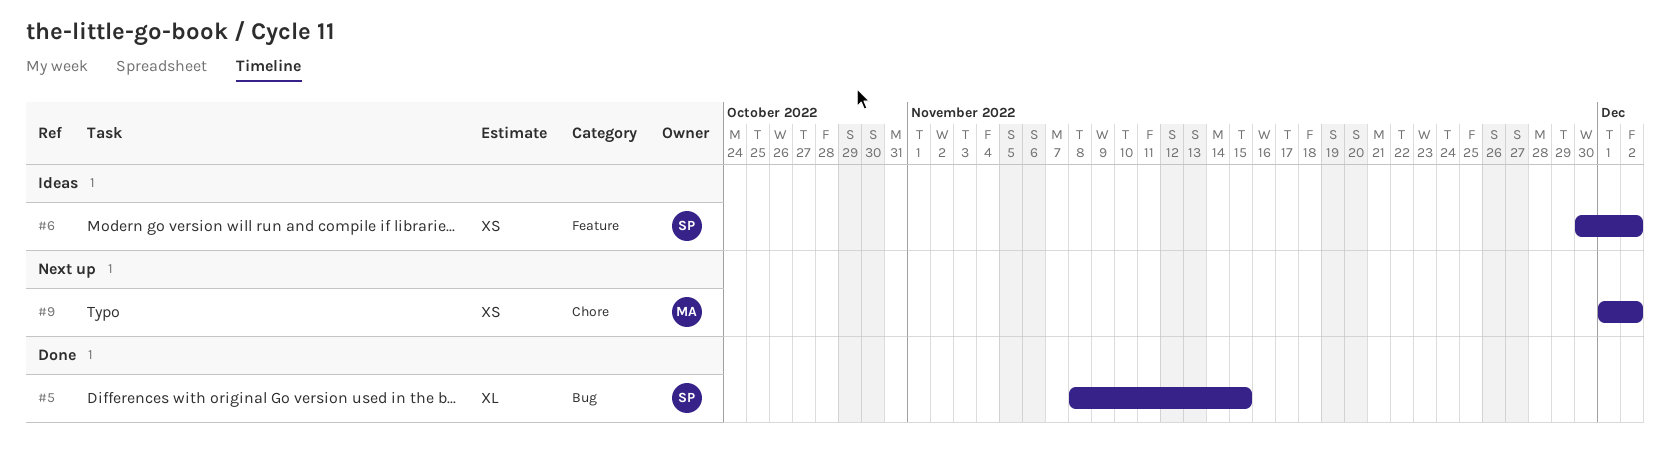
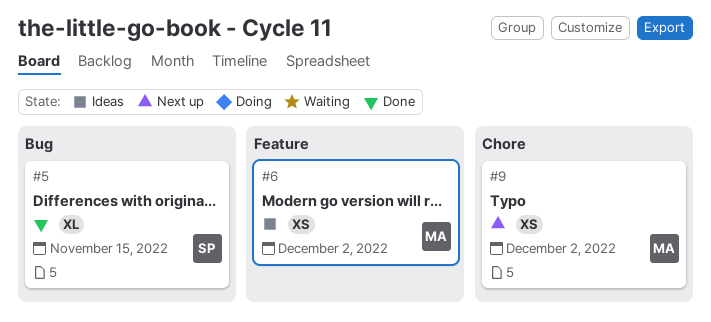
#6, owner: SP -> MA

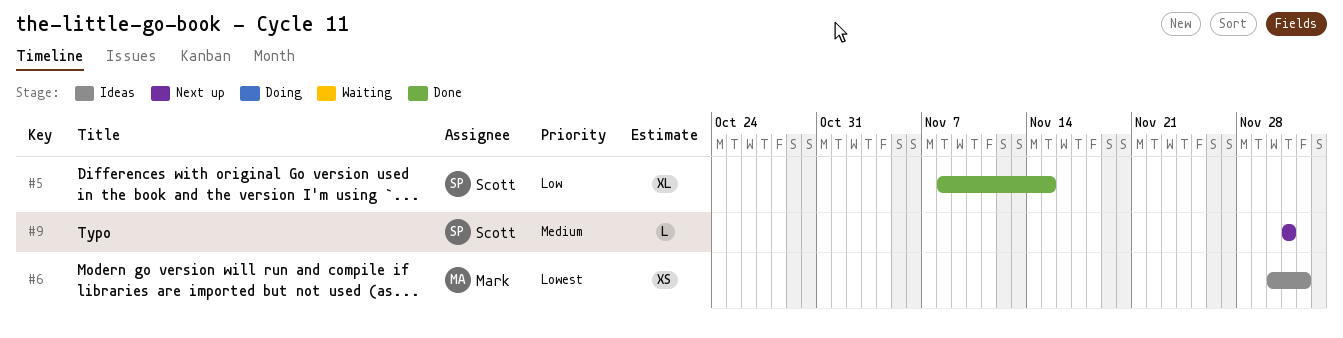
#9, owner: Mark -> Scott
#9, estimate: XS -> L
#9, due: Dec 2 -> Dec 1

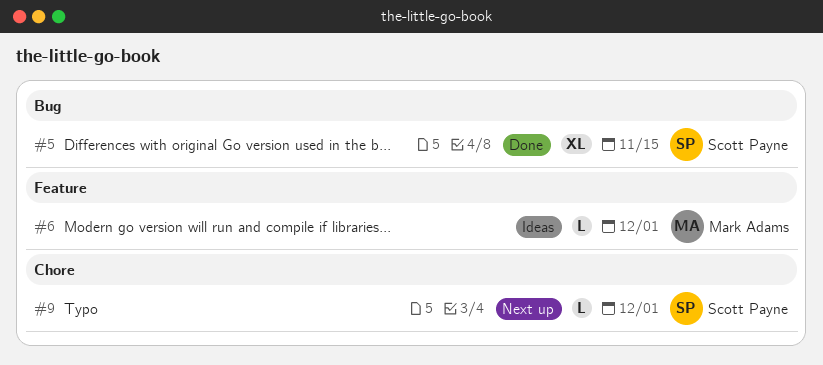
#6, estimate: XS -> L
#6, due: Dec 2 -> Dec 1

